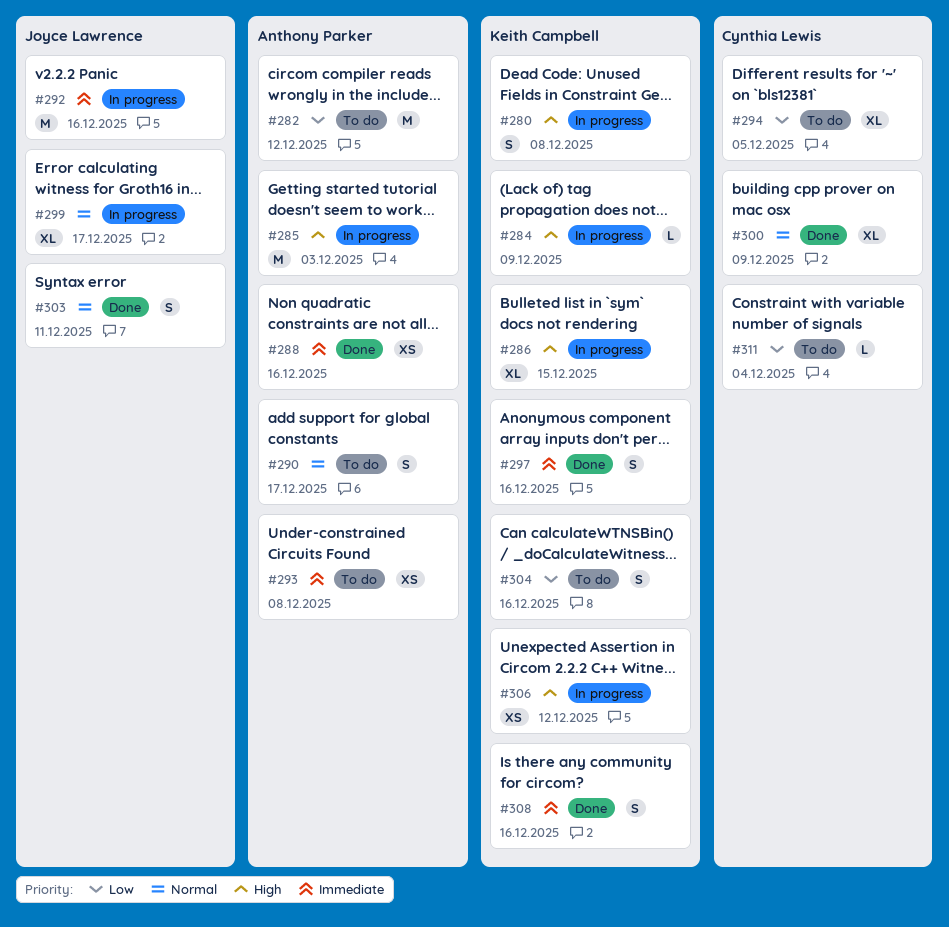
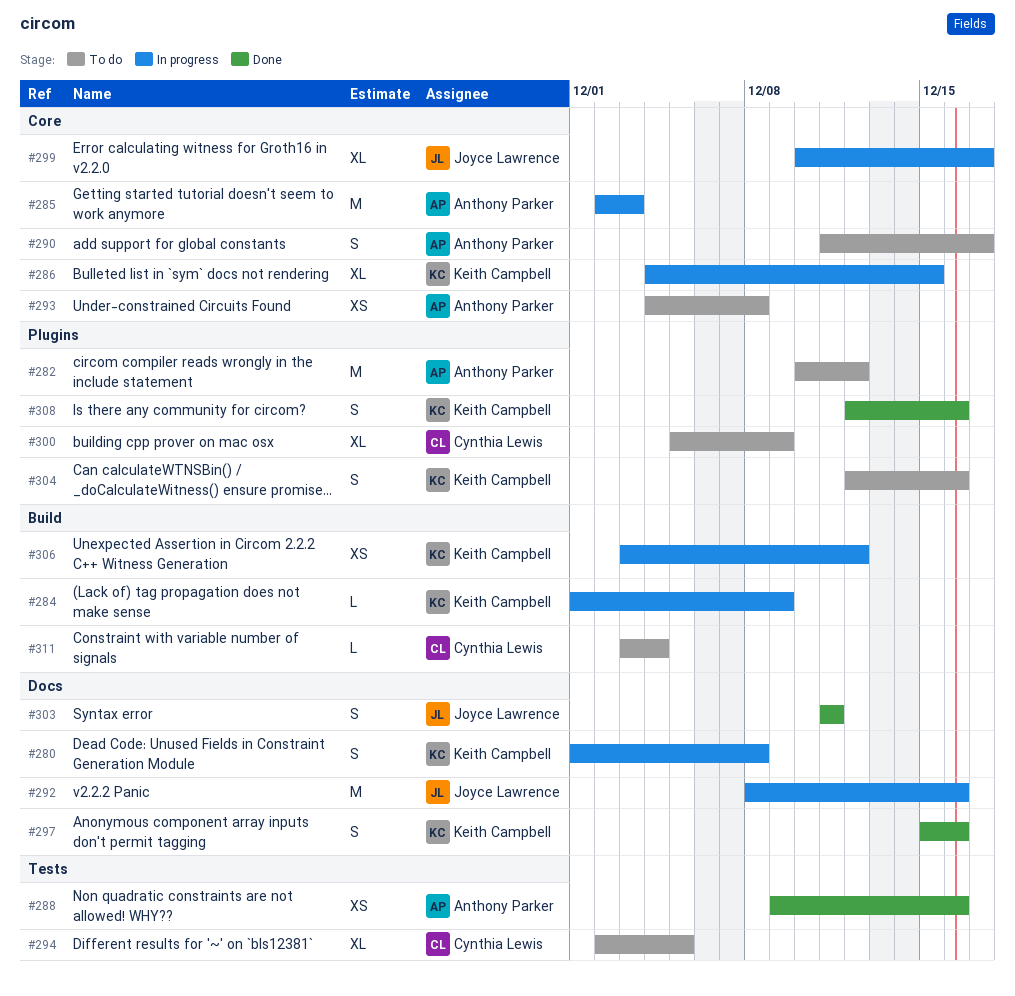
#300, status: Done -> To do

